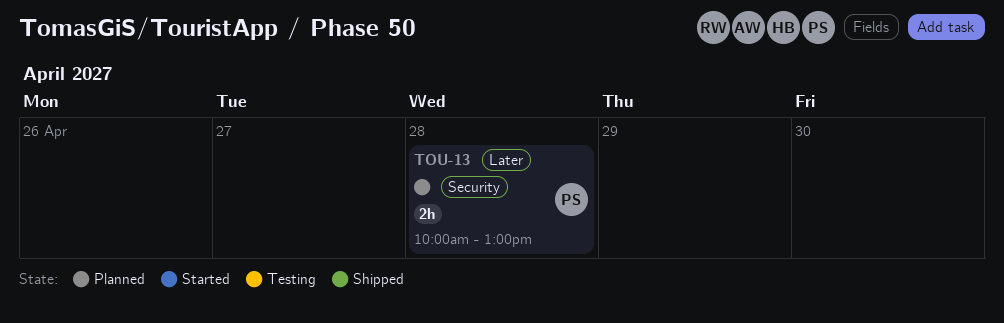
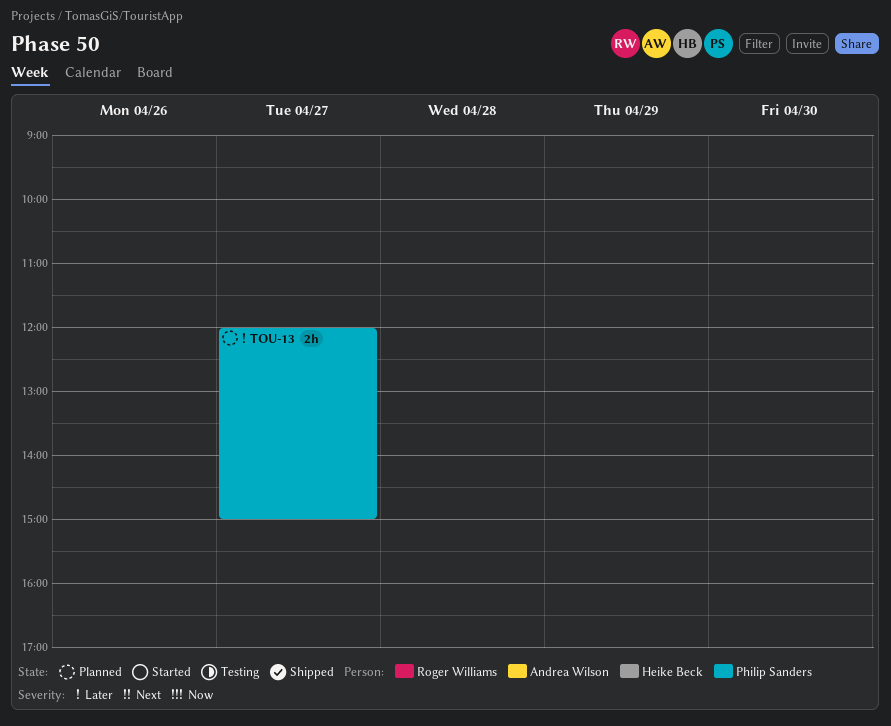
TOU-13, day: Apr 28 -> Apr 27
TOU-13, begins: 10:00 -> 12:00
TOU-13, ends: 13:00 -> 15:00

